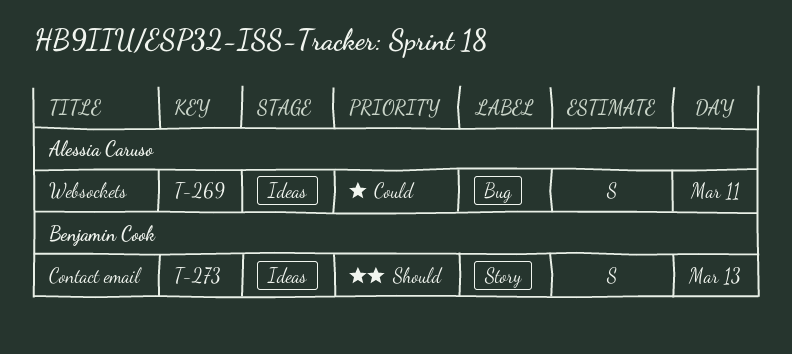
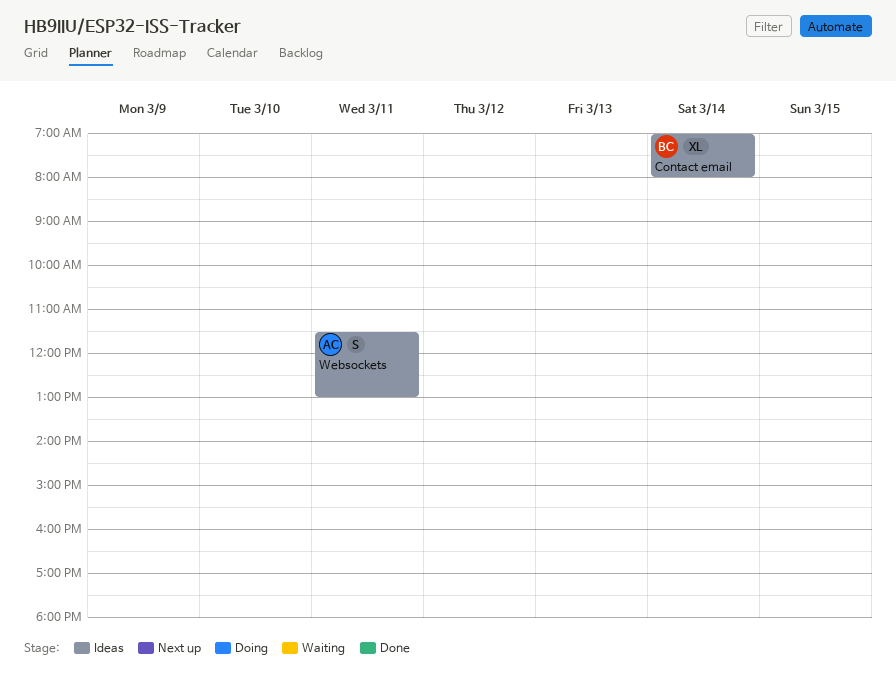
Contact email, estimate: S -> XL
Contact email, day: Mar 13 -> Mar 14

